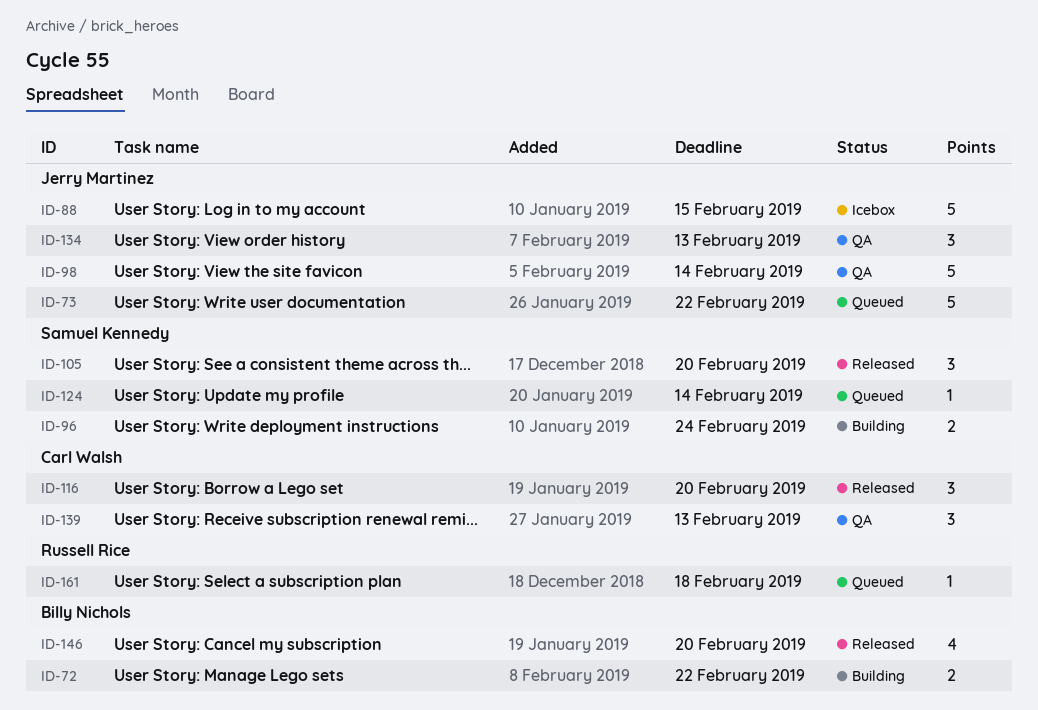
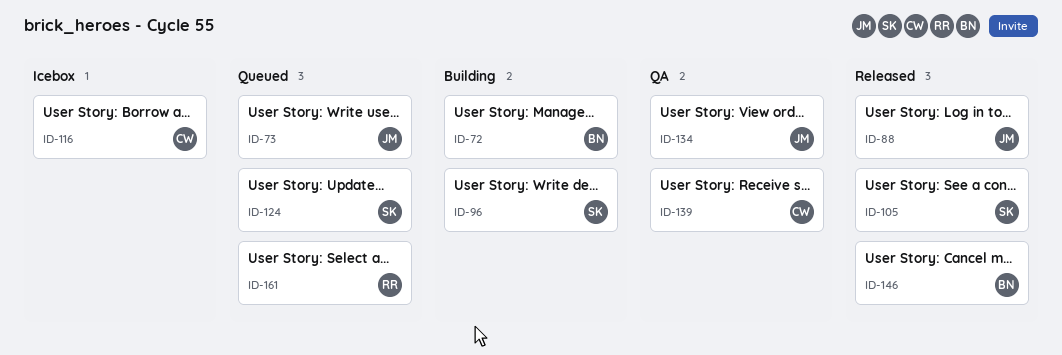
ID-88, status: Icebox -> Released
ID-98: present -> none
ID-116, status: Released -> Icebox

